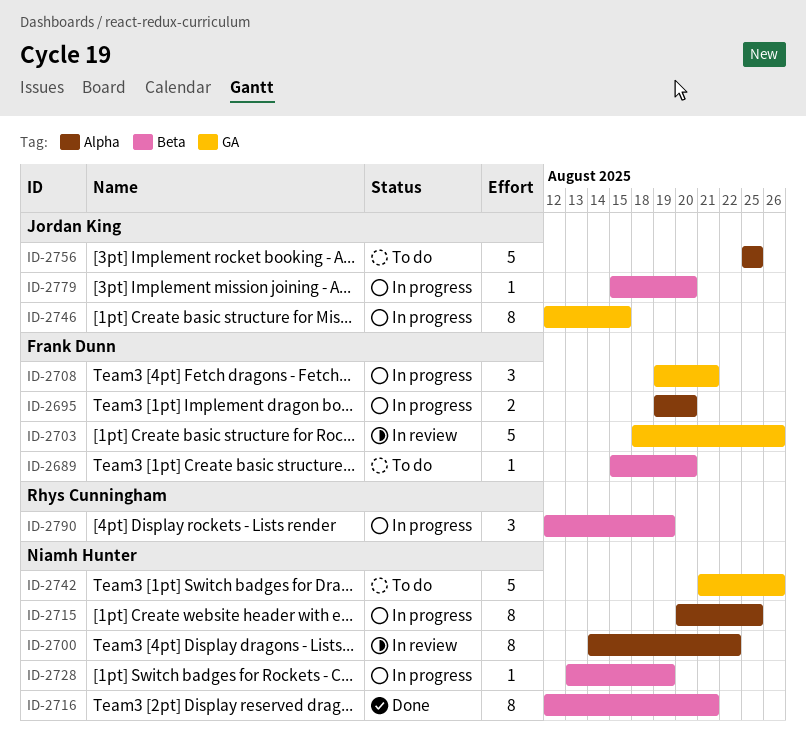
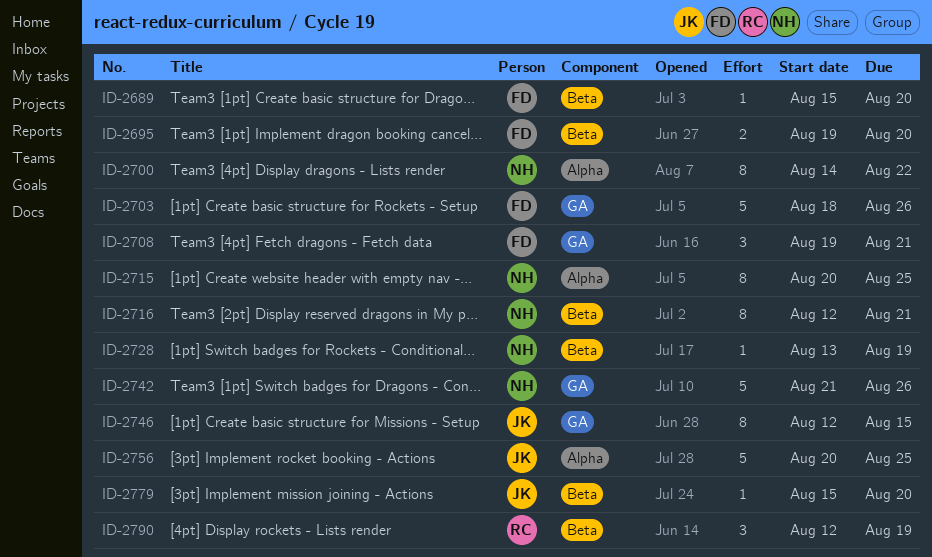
ID-2695, label: Alpha -> Beta
ID-2756, start: Aug 25 -> Aug 20

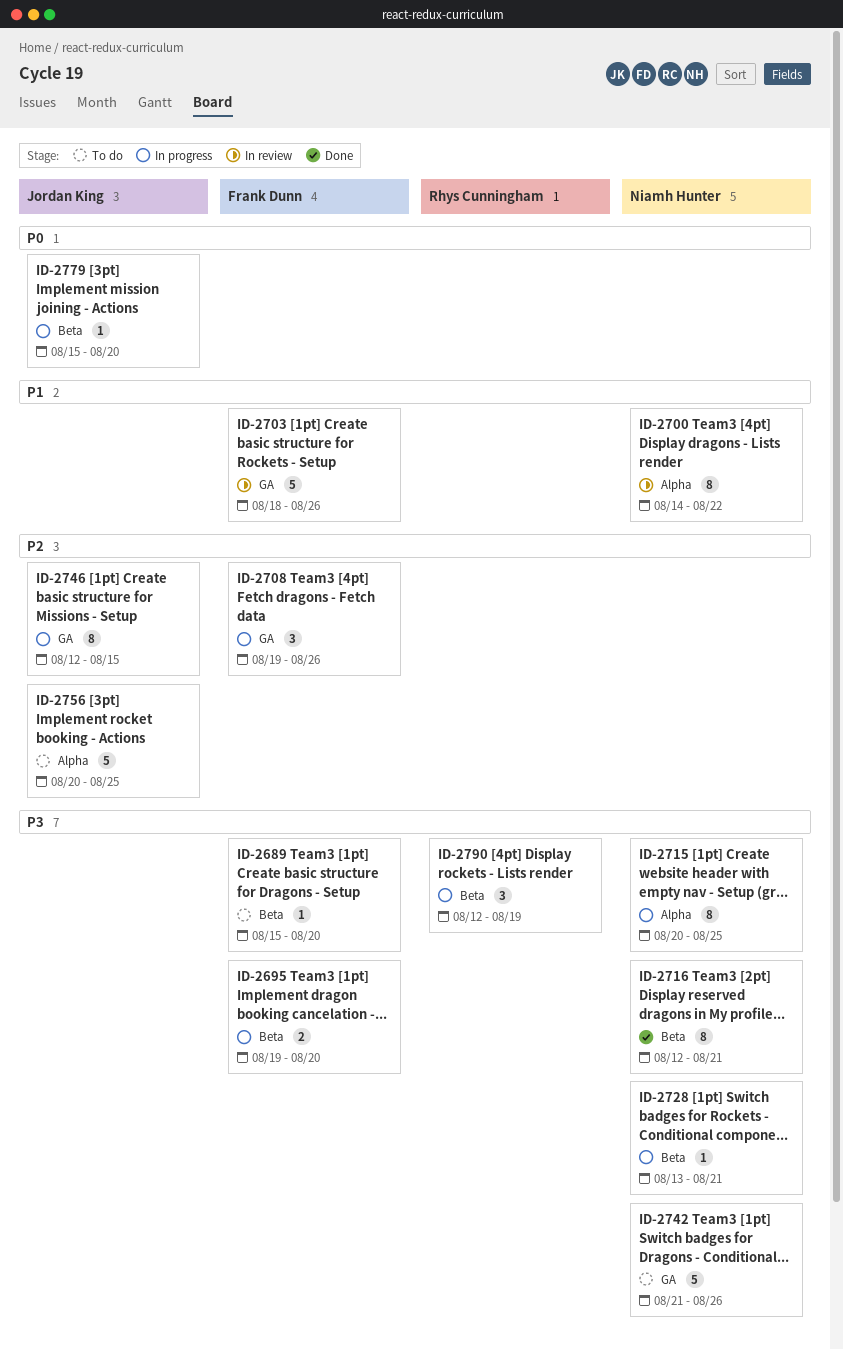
ID-2708, due: Aug 21 -> Aug 26
ID-2728, due: Aug 19 -> Aug 21

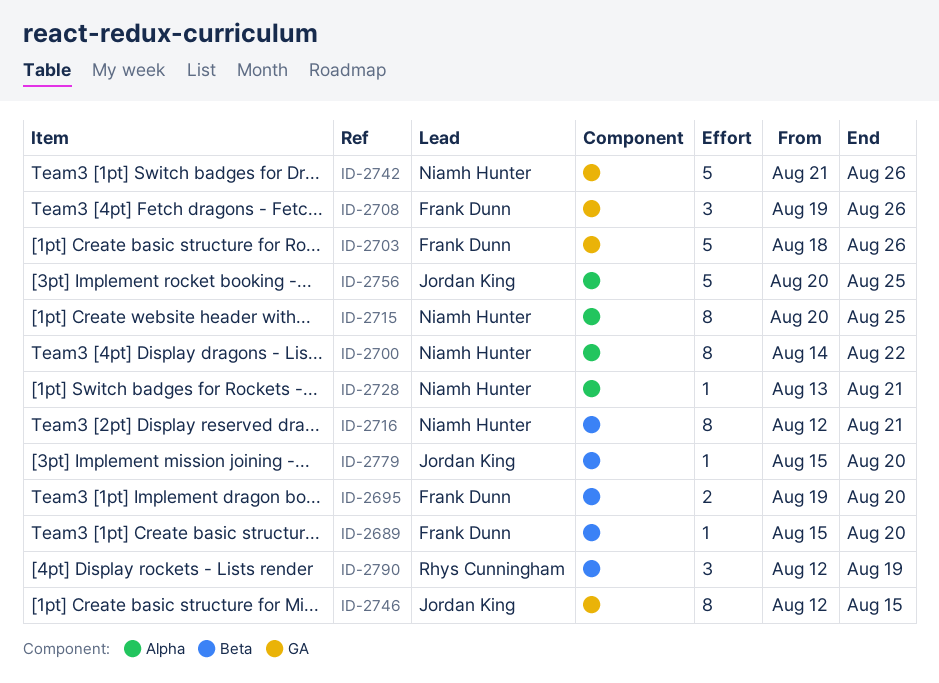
ID-2728, label: Beta -> Alpha

